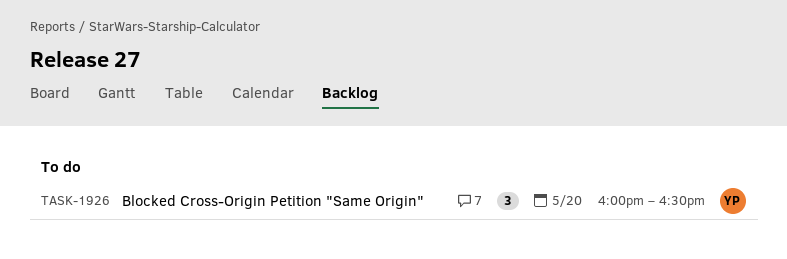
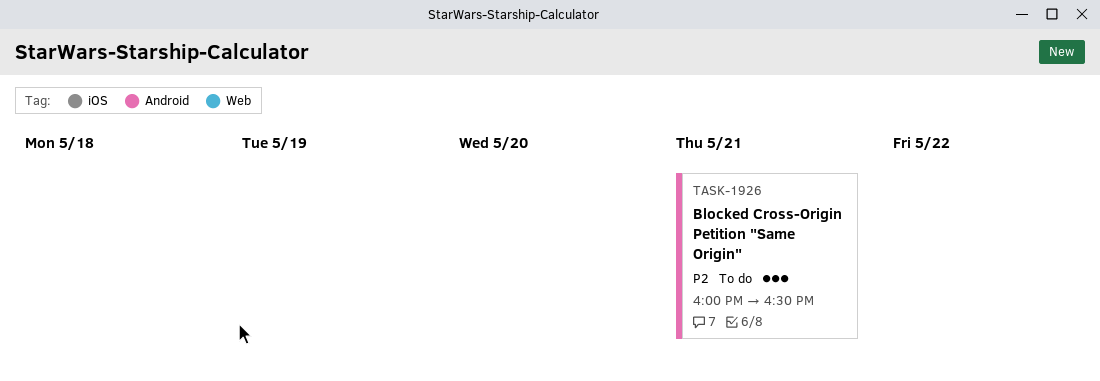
TASK-1926, day: May 20 -> May 21

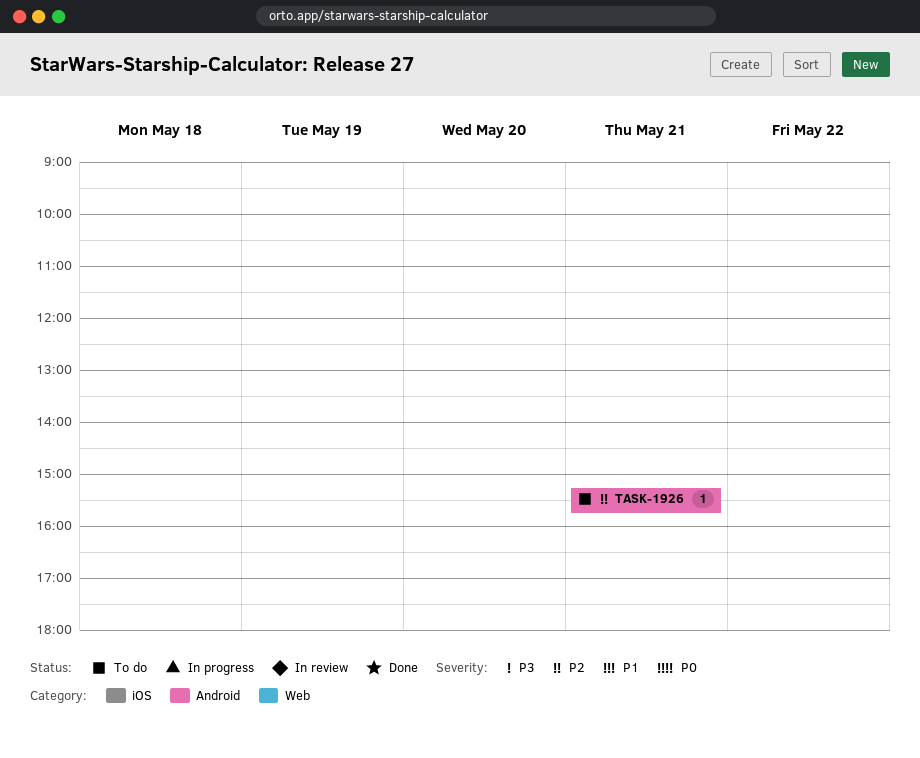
TASK-1926, estimate: 3 -> 1
TASK-1926, begins: 16:00 -> 15:15
TASK-1926, ends: 16:30 -> 15:45

